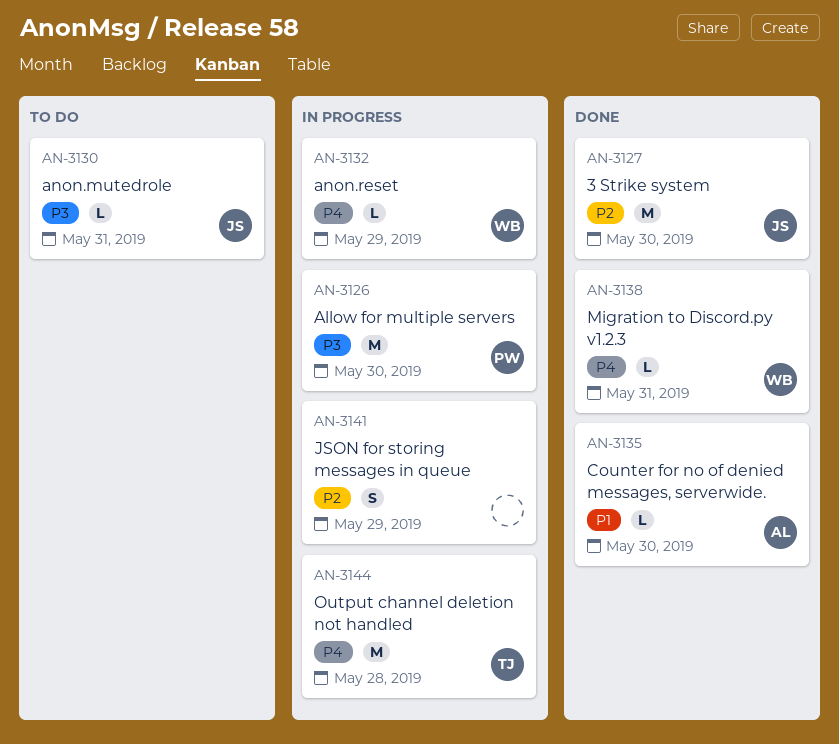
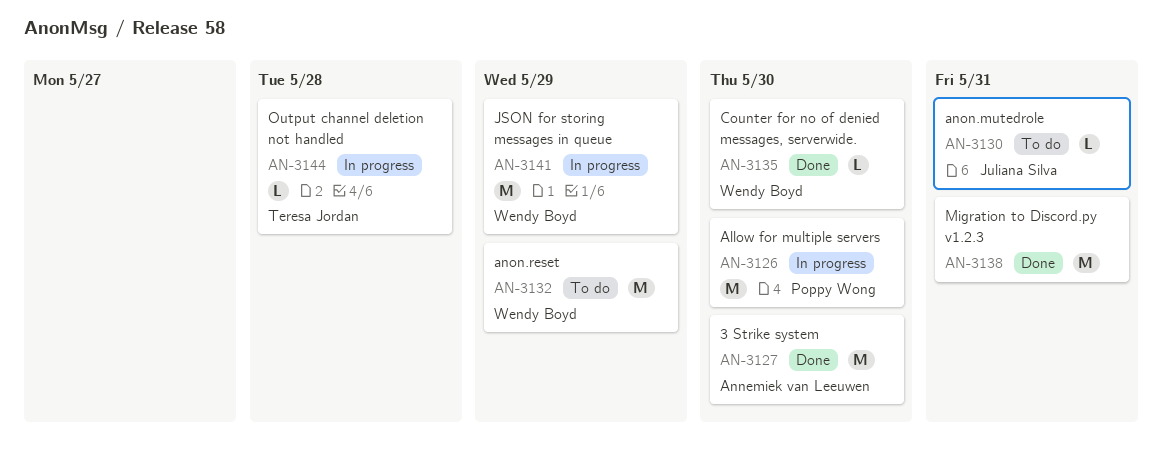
AN-3127, owner: Juliana Silva -> Annemiek van Leeuwen
AN-3132, status: In progress -> To do
AN-3132, estimate: L -> M
AN-3135, owner: Annemiek van Leeuwen -> Wendy Boyd
AN-3138, owner: Wendy Boyd -> none
AN-3138, estimate: L -> M
AN-3141, owner: none -> Wendy Boyd
AN-3141, estimate: S -> M
AN-3144, estimate: M -> L

